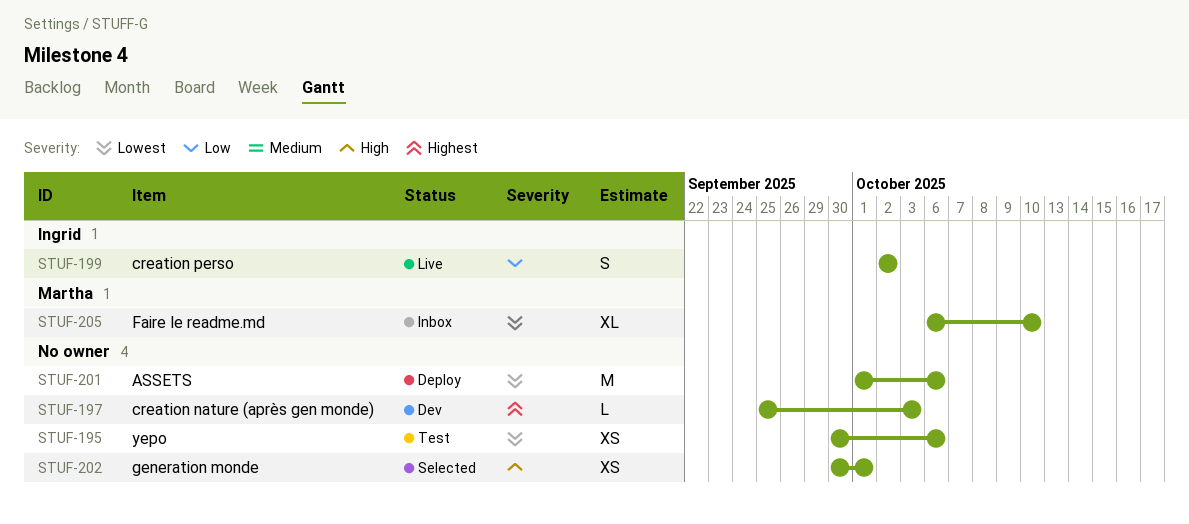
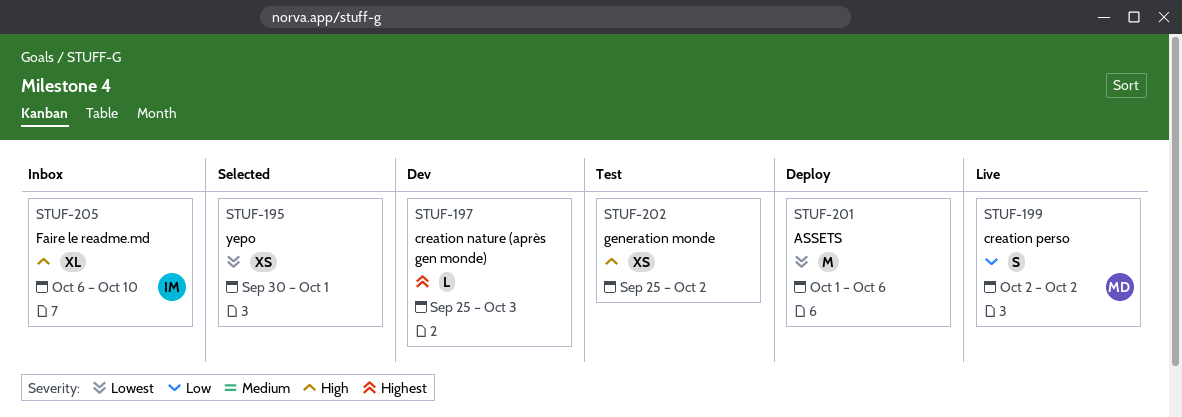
STUF-195, status: Test -> Selected
STUF-195, due: Oct 6 -> Oct 1
STUF-199, owner: Ingrid -> Martha
STUF-202, status: Selected -> Test
STUF-202, start: Sep 30 -> Sep 25
STUF-202, due: Oct 1 -> Oct 2
STUF-205, owner: Martha -> Ingrid
STUF-205, priority: Lowest -> High

